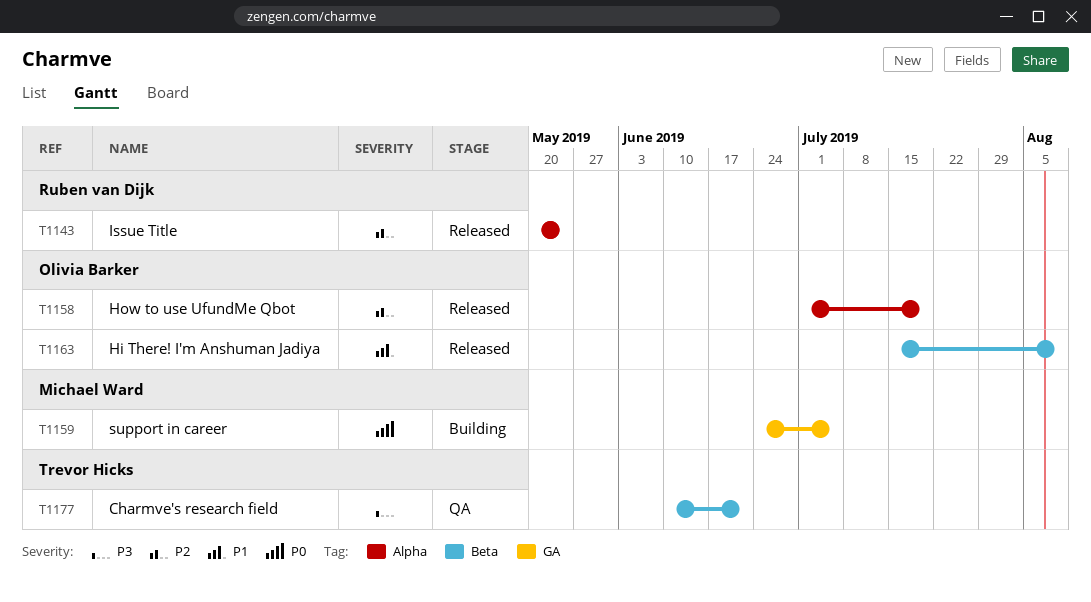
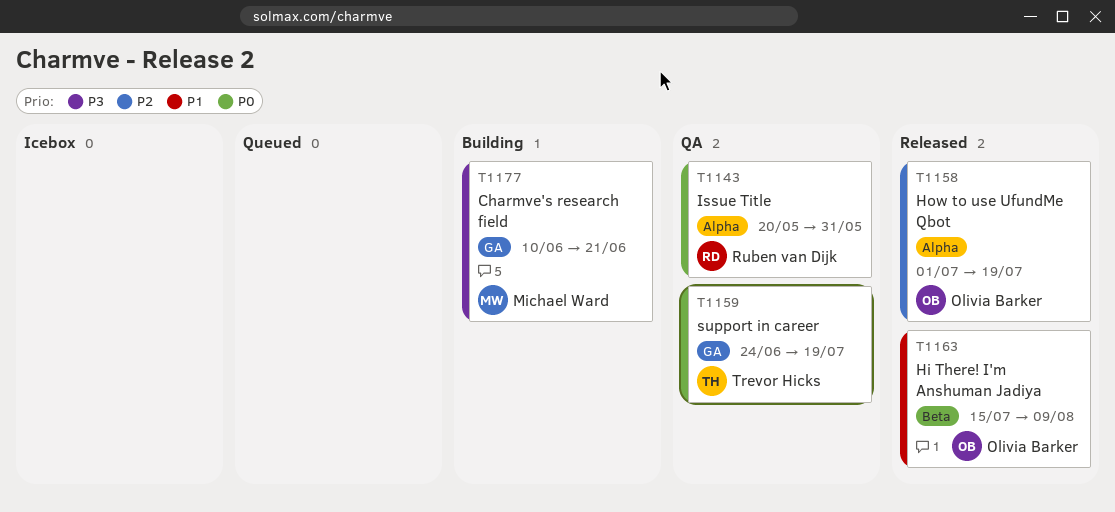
T1143, status: Released -> QA
T1143, priority: P2 -> P0
T1143, due: May 24 -> May 31
T1159, status: Building -> QA
T1159, owner: Michael Ward -> Trevor Hicks
T1159, due: Jul 5 -> Jul 19
T1177, status: QA -> Building
T1177, owner: Trevor Hicks -> Michael Ward
T1177, label: Beta -> GA

